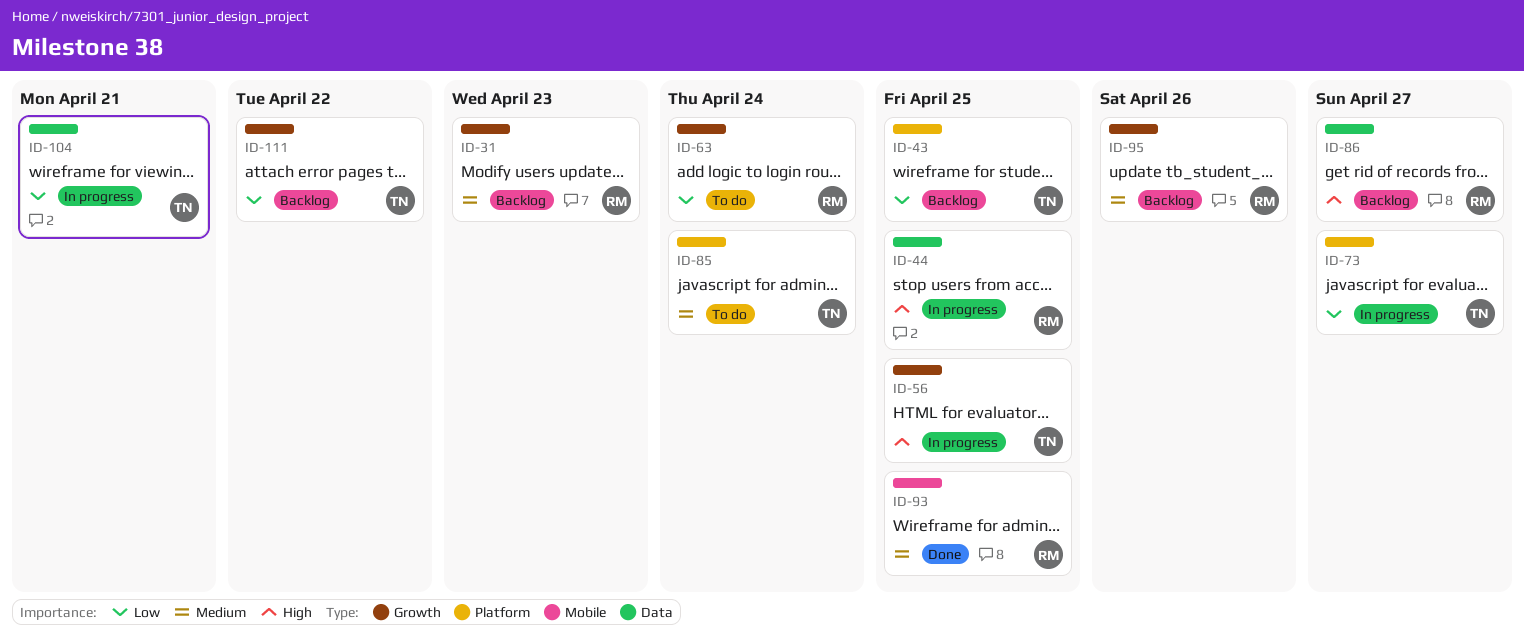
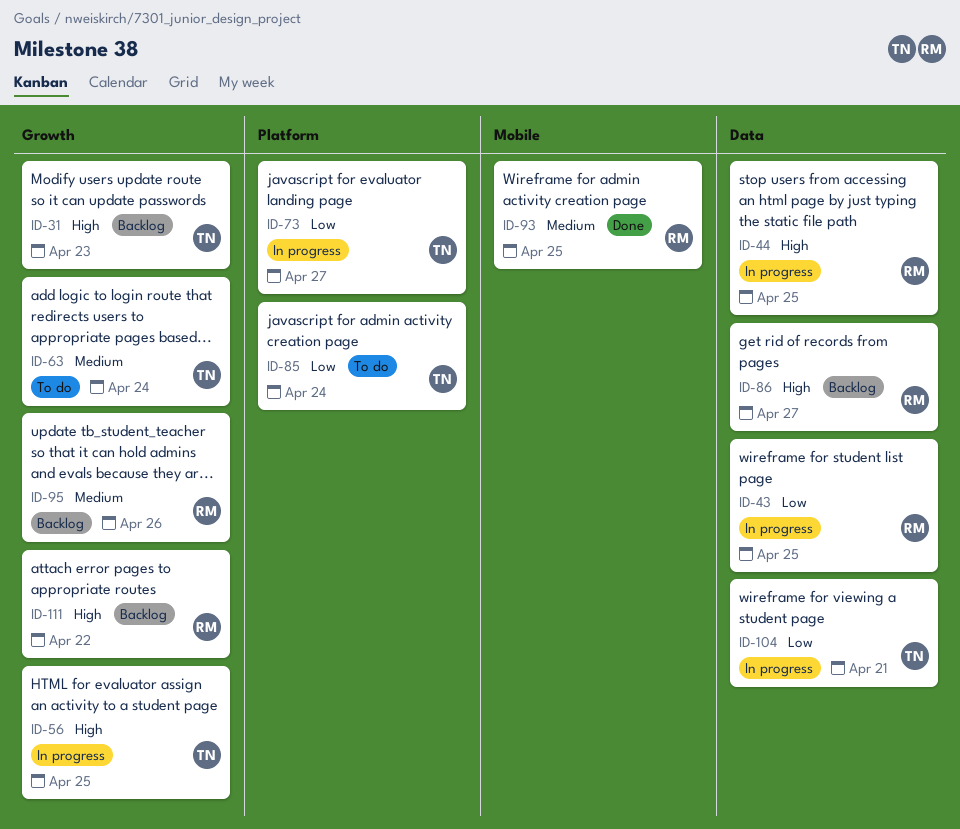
ID-31, owner: RM -> TN
ID-31, priority: Medium -> High
ID-43, status: Backlog -> In progress
ID-43, owner: TN -> RM
ID-43, label: Platform -> Data
ID-63, owner: RM -> TN
ID-63, priority: Low -> Medium
ID-85, priority: Medium -> Low
ID-111, owner: TN -> RM
ID-111, priority: Low -> High

